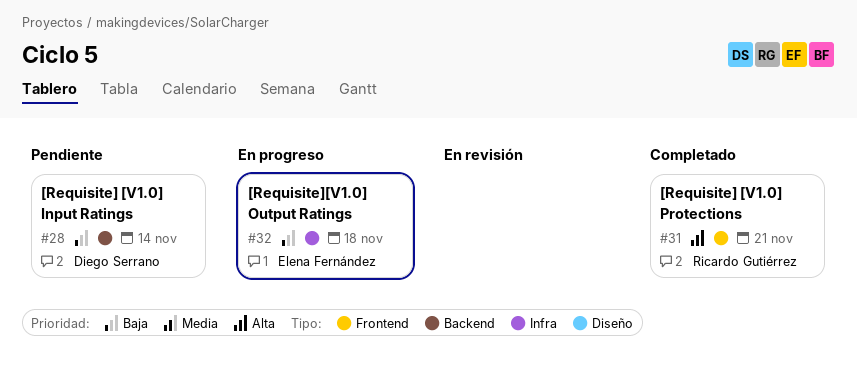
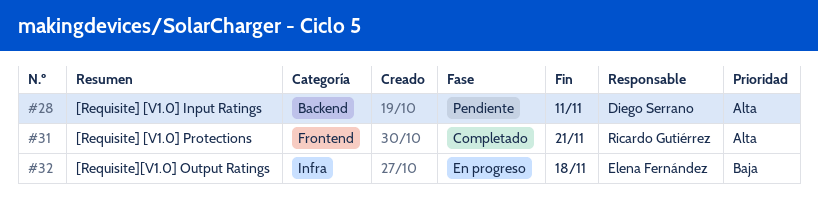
#28, priority: Baja -> Alta
#28, due: Nov 14 -> Nov 11

